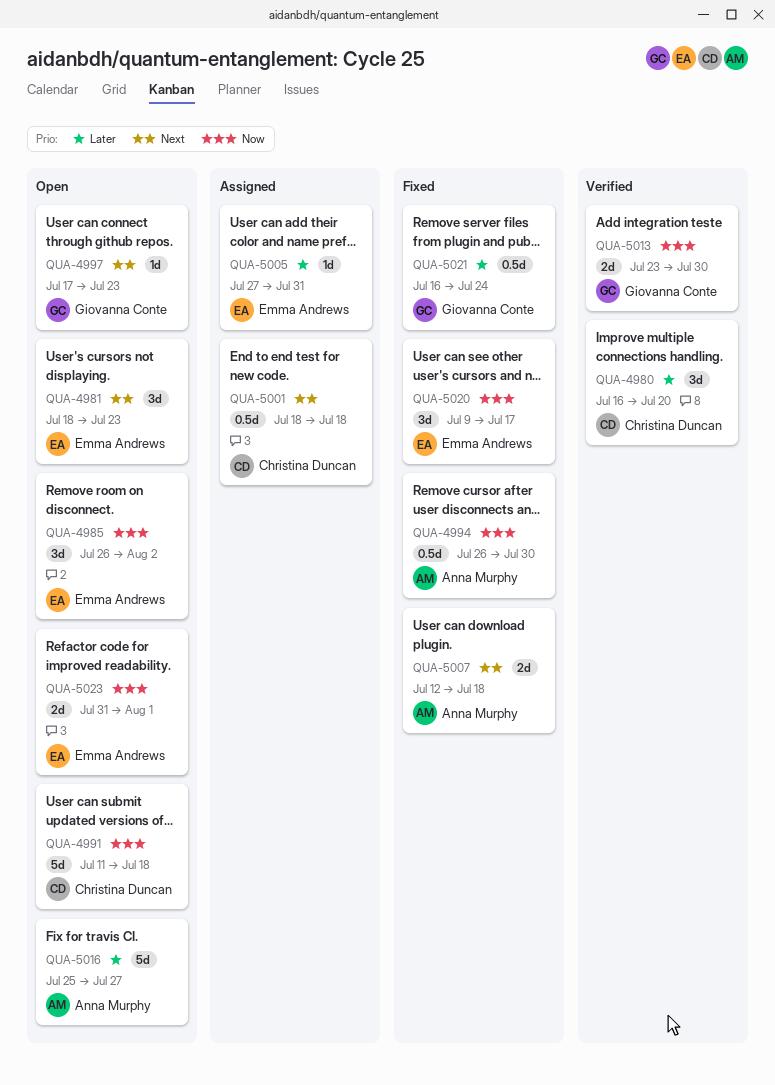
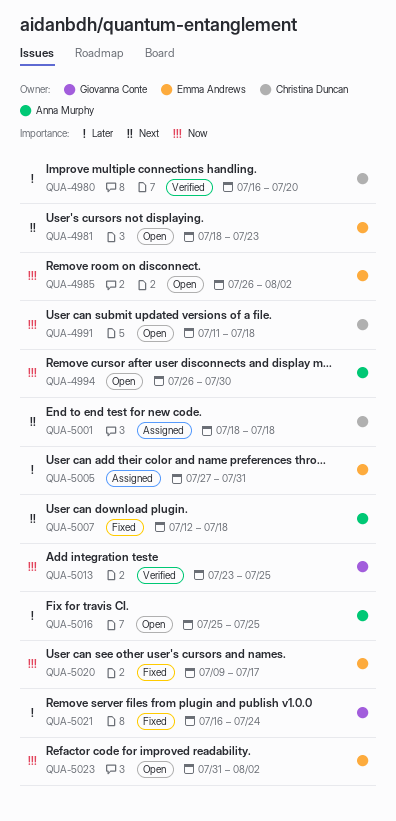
QUA-4994, status: Fixed -> Open
QUA-4997: present -> none
QUA-5013, due: Jul 30 -> Jul 25
QUA-5016, due: Jul 27 -> Jul 25
QUA-5023, due: Aug 1 -> Aug 2

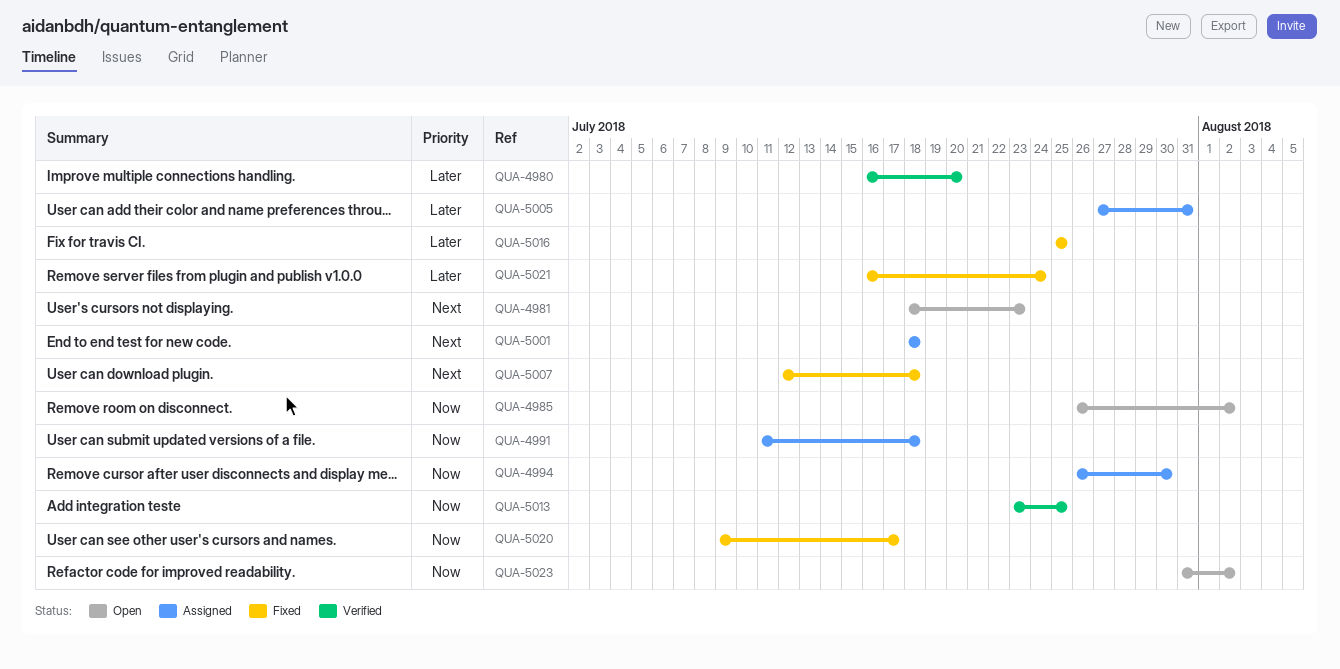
QUA-4991, status: Open -> Assigned
QUA-4994, status: Open -> Assigned
QUA-5016, status: Open -> Fixed

